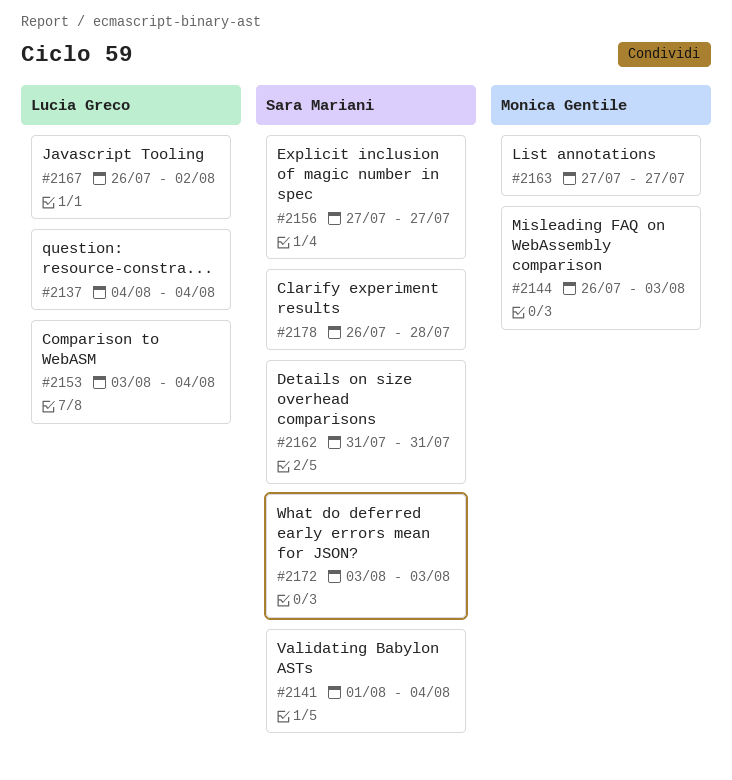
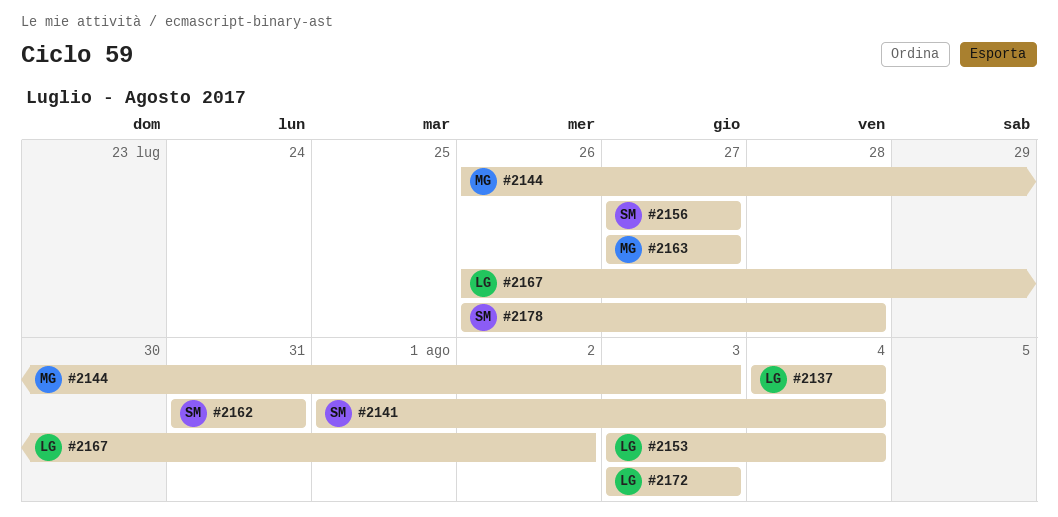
#2172, owner: Sara Mariani -> Lucia Greco

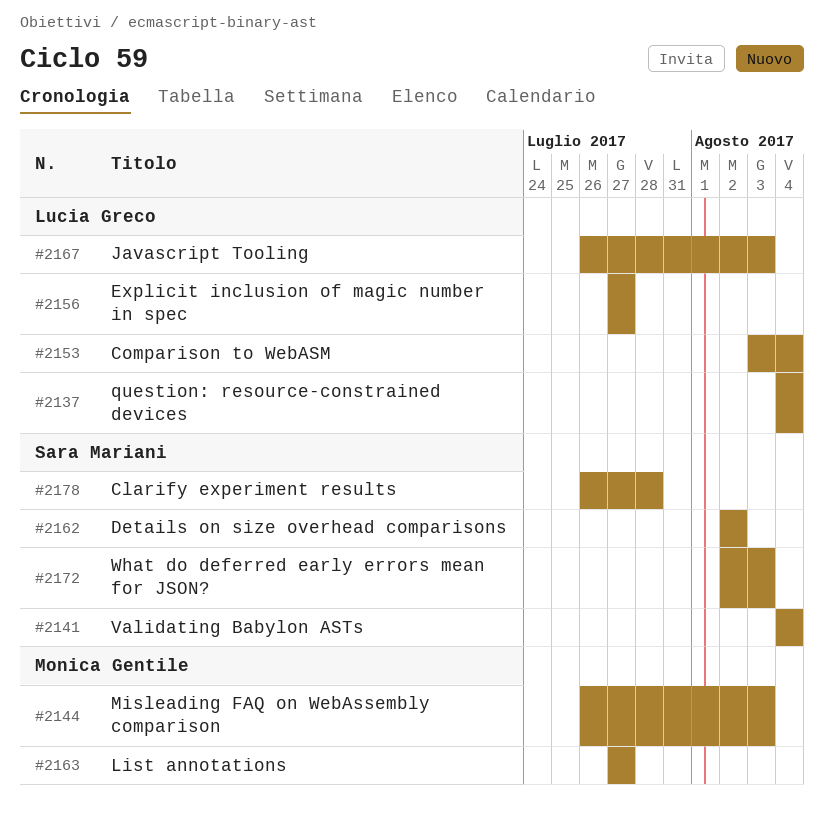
#2141, start: Aug 1 -> Aug 4
#2156, owner: Sara Mariani -> Lucia Greco
#2162, start: Jul 31 -> Aug 2
#2162, due: Jul 31 -> Aug 2
#2167, due: Aug 2 -> Aug 3
#2172, owner: Lucia Greco -> Sara Mariani
#2172, start: Aug 3 -> Aug 2

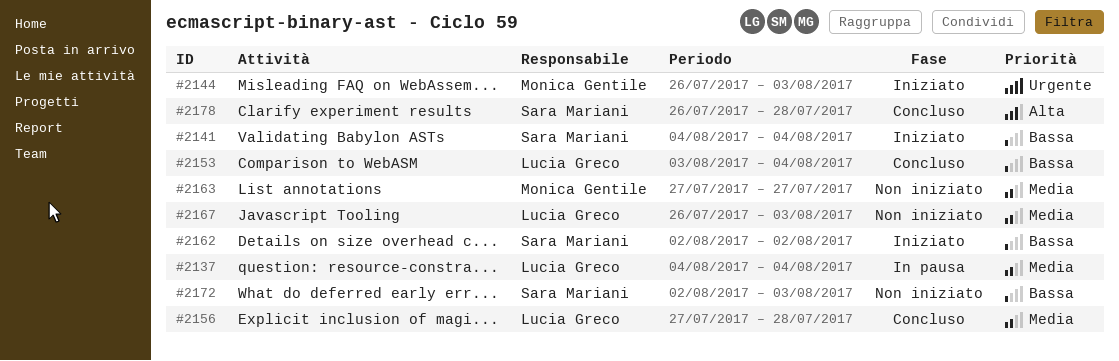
#2156, due: Jul 27 -> Jul 28

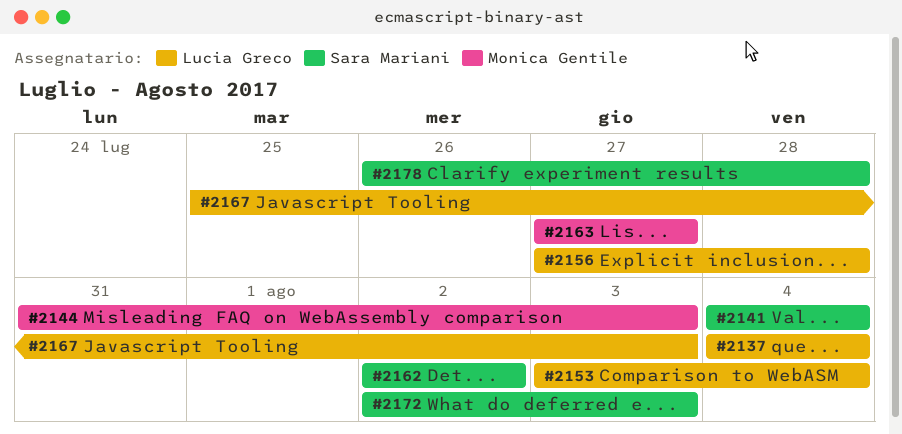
#2144, start: Jul 26 -> Jul 31
#2167, start: Jul 26 -> Jul 25

